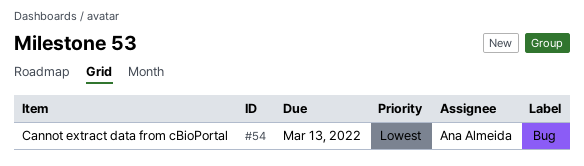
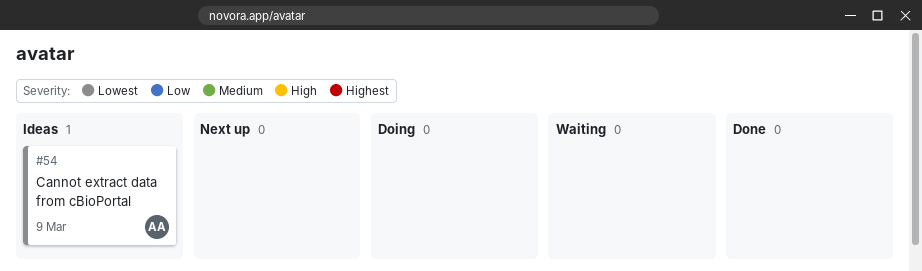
#54, due: Mar 13 -> Mar 9

